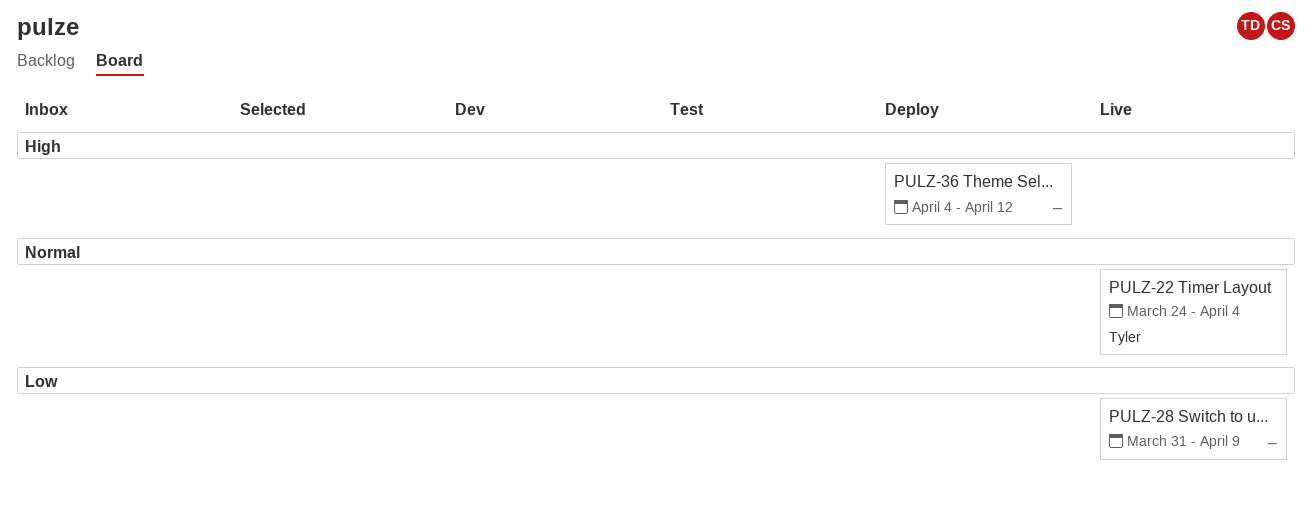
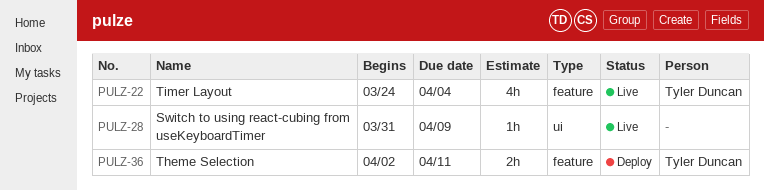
PULZ-36, owner: none -> Tyler Duncan
PULZ-36, start: Apr 4 -> Apr 2
PULZ-36, due: Apr 12 -> Apr 11

